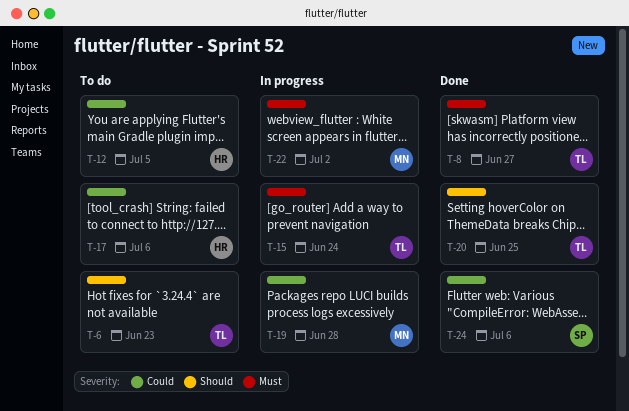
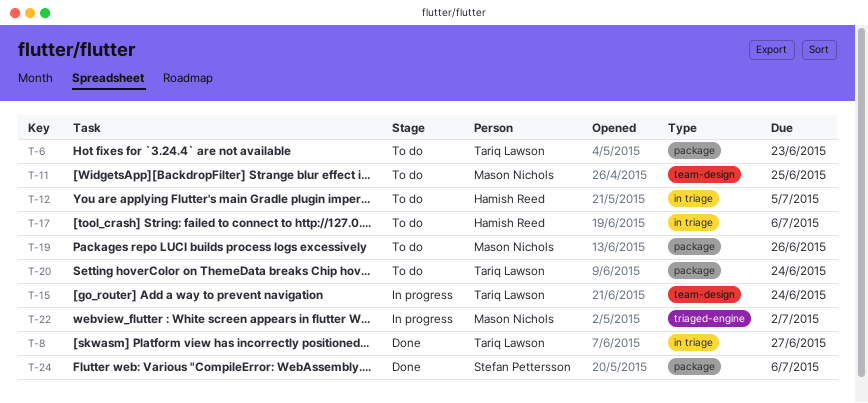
T-11: none -> present
T-19, status: In progress -> To do
T-19, due: Jun 28 -> Jun 26
T-20, status: Done -> To do
T-20, due: Jun 25 -> Jun 24

